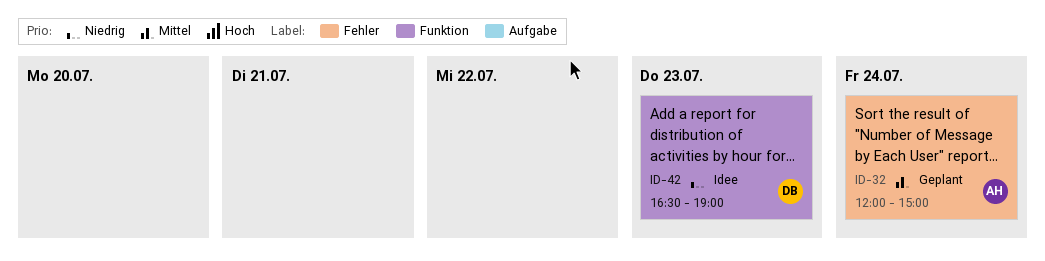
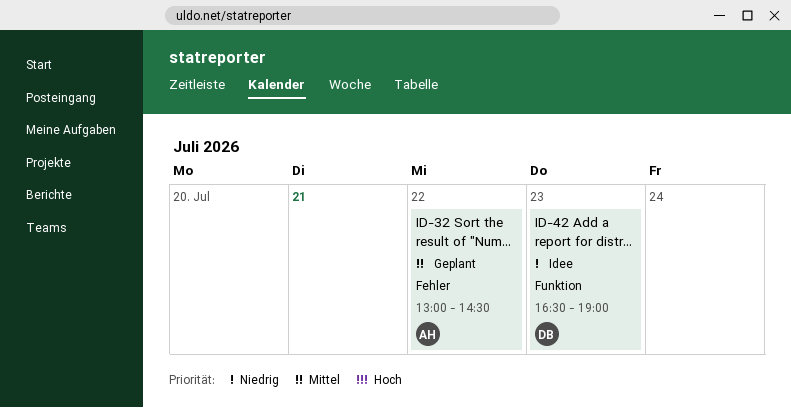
ID-32, day: Jul 24 -> Jul 22
ID-32, begins: 12:00 -> 13:00
ID-32, ends: 15:00 -> 14:30

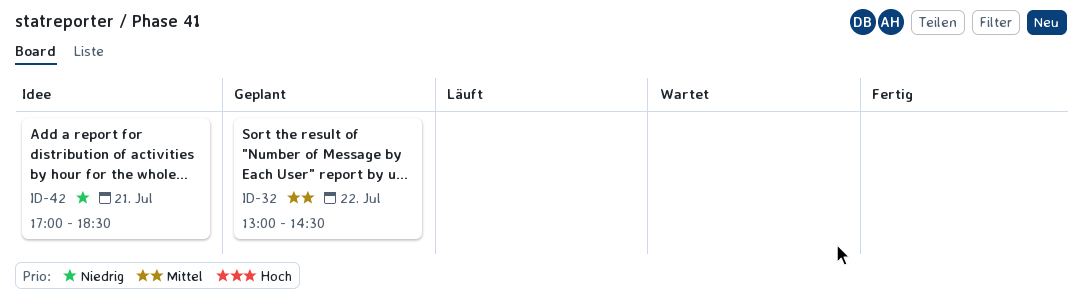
ID-42, day: Jul 23 -> Jul 21
ID-42, begins: 16:30 -> 17:00
ID-42, ends: 19:00 -> 18:30

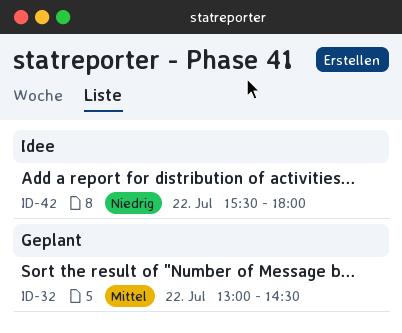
ID-42, day: Jul 21 -> Jul 22
ID-42, begins: 17:00 -> 15:30
ID-42, ends: 18:30 -> 18:00

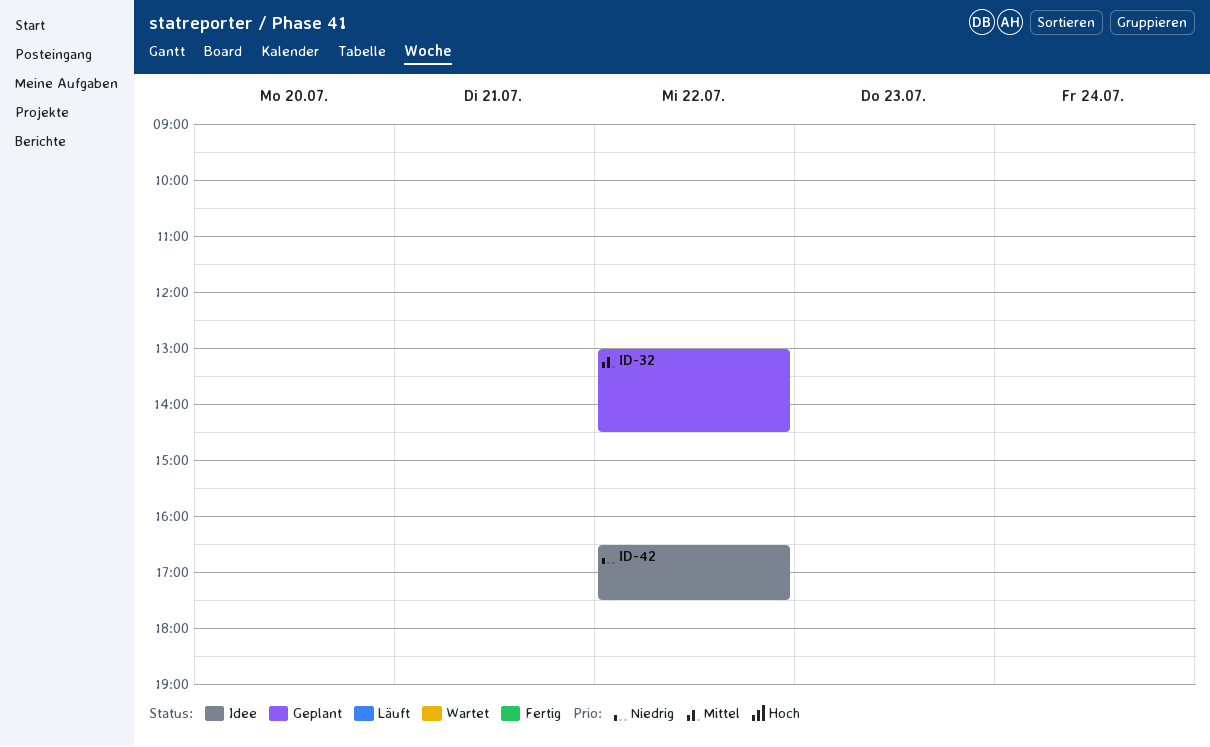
ID-42, begins: 15:30 -> 16:30
ID-42, ends: 18:00 -> 17:30

